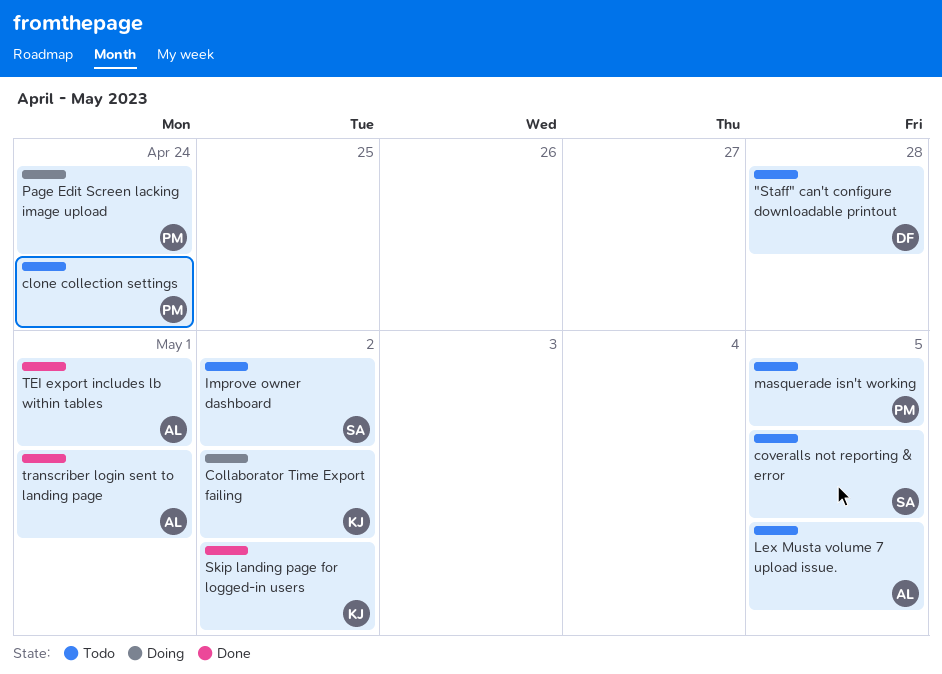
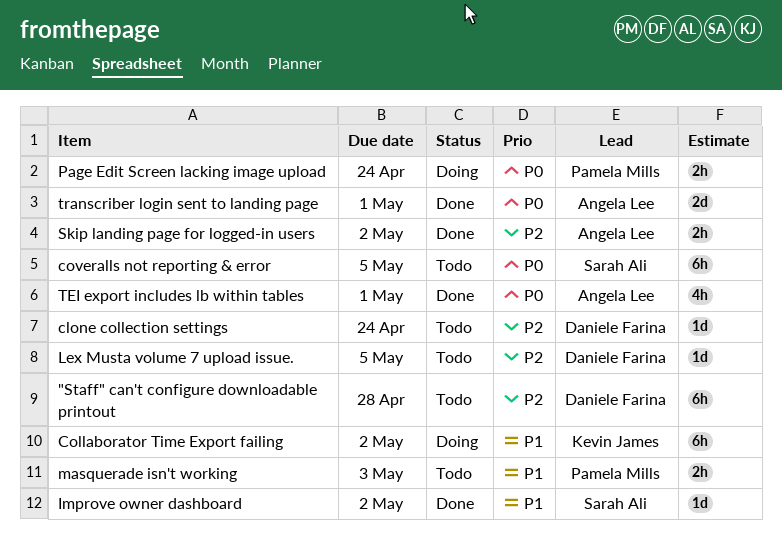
clone collection settings, owner: Pamela Mills -> Daniele Farina
Improve owner dashboard, status: Todo -> Done
Lex Musta volume 7 upload issue., owner: Angela Lee -> Daniele Farina
masquerade isn't working, due: May 5 -> May 3
Skip landing page for logged-in users, owner: Kevin James -> Angela Lee

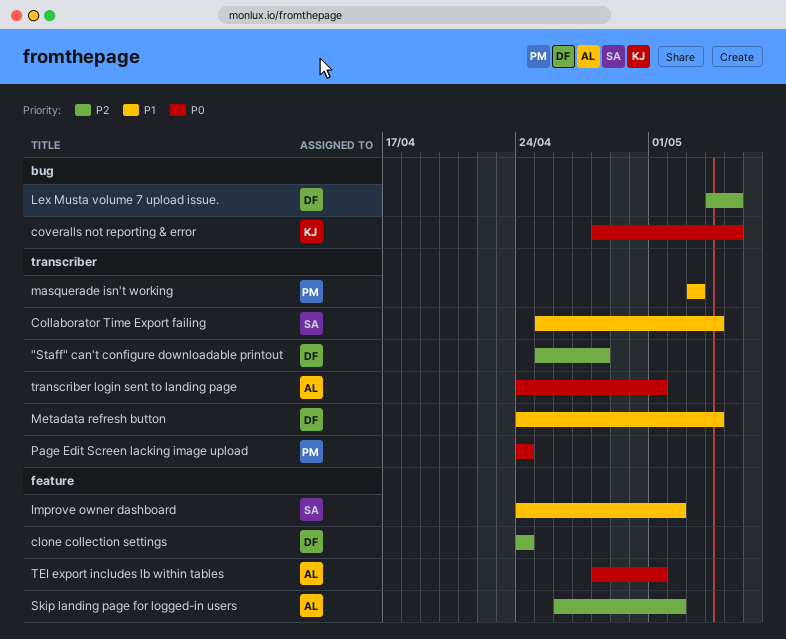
Collaborator Time Export failing, owner: Kevin James -> Sarah Ali
Collaborator Time Export failing, due: May 2 -> May 4
coveralls not reporting & error, owner: Sarah Ali -> Kevin James
Metadata refresh button: none -> present

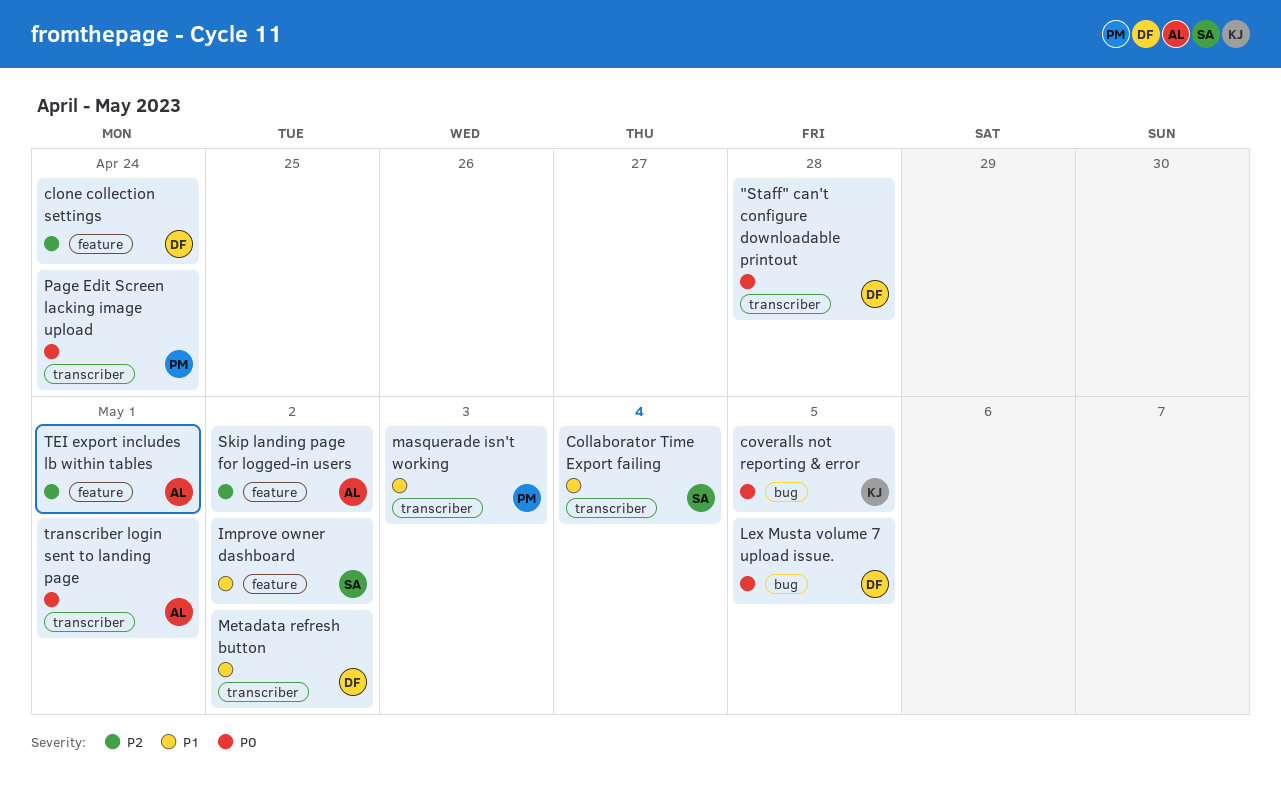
"Staff" can't configure downloadable printout, priority: P2 -> P0
Lex Musta volume 7 upload issue., priority: P2 -> P0
Metadata refresh button, due: May 4 -> May 2
TEI export includes lb within tables, priority: P0 -> P2

